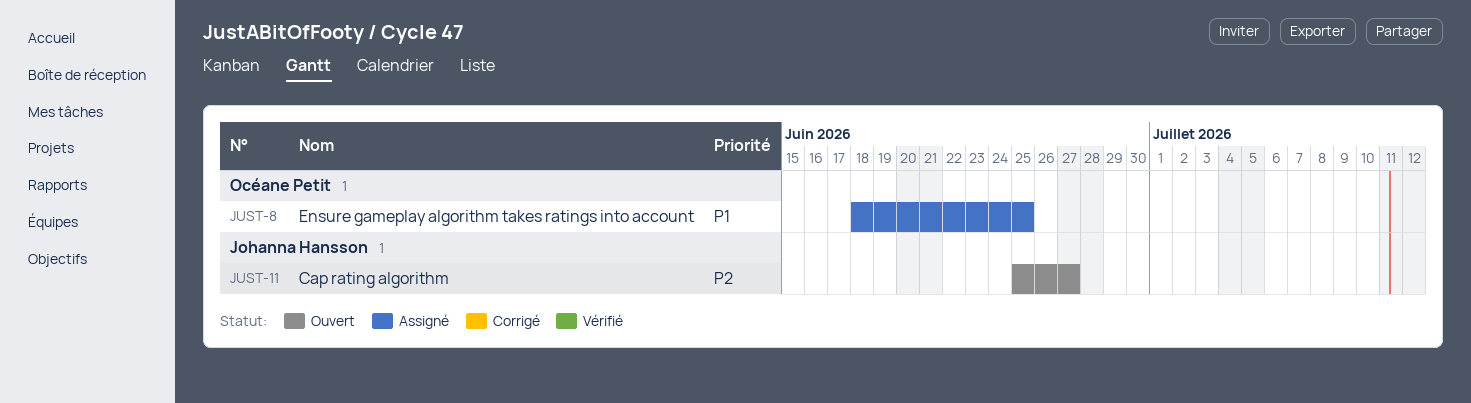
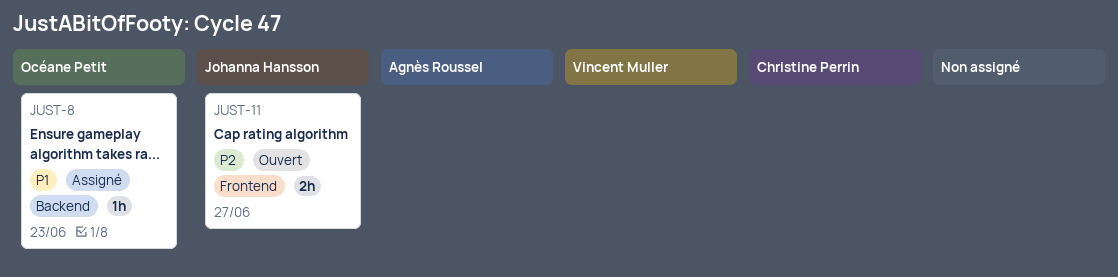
JUST-8, due: Jun 25 -> Jun 23

